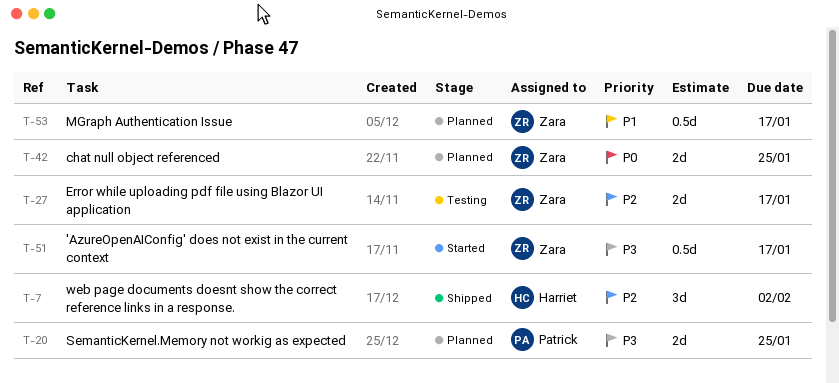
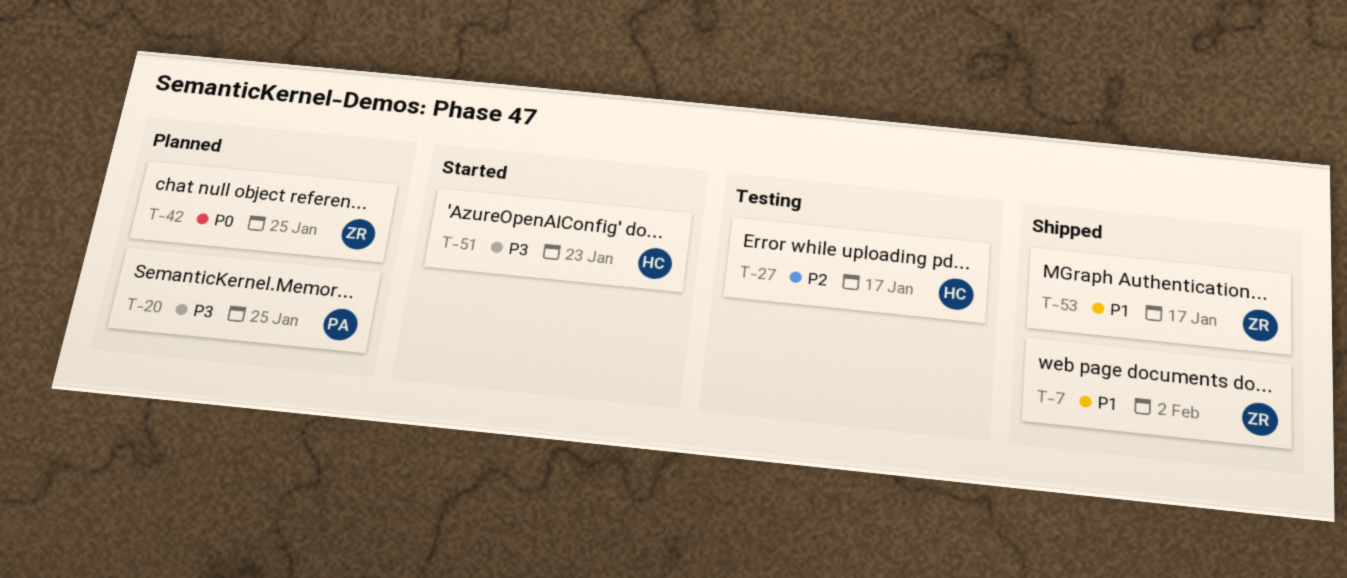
T-7, owner: Harriet -> Zara
T-7, priority: P2 -> P1
T-27, owner: Zara -> Harriet
T-51, owner: Zara -> Harriet
T-51, due: Jan 17 -> Jan 23
T-53, status: Planned -> Shipped

